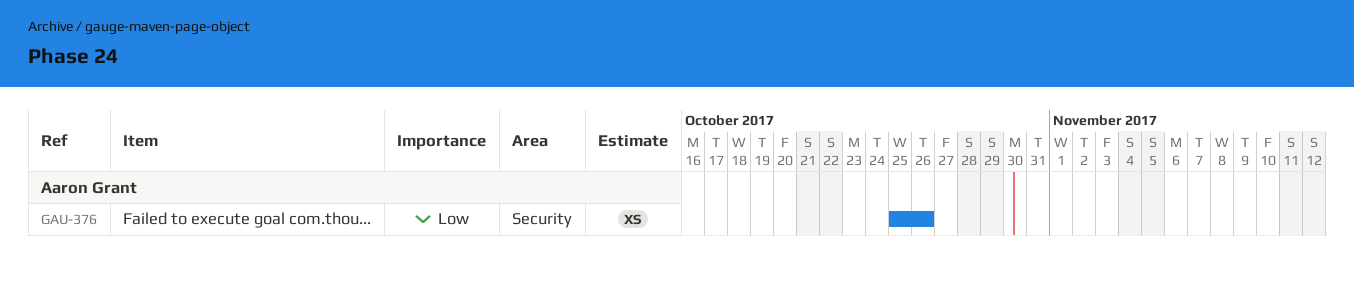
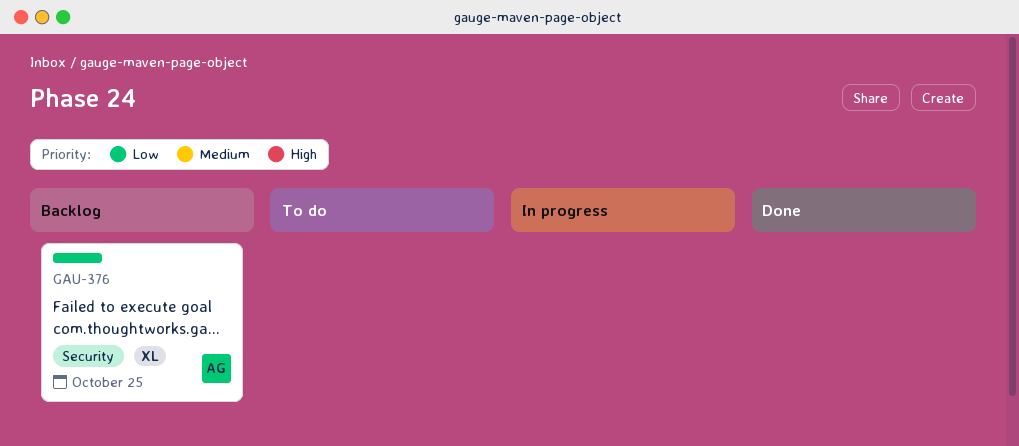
GAU-376, estimate: XS -> XL
GAU-376, due: Oct 26 -> Oct 25

